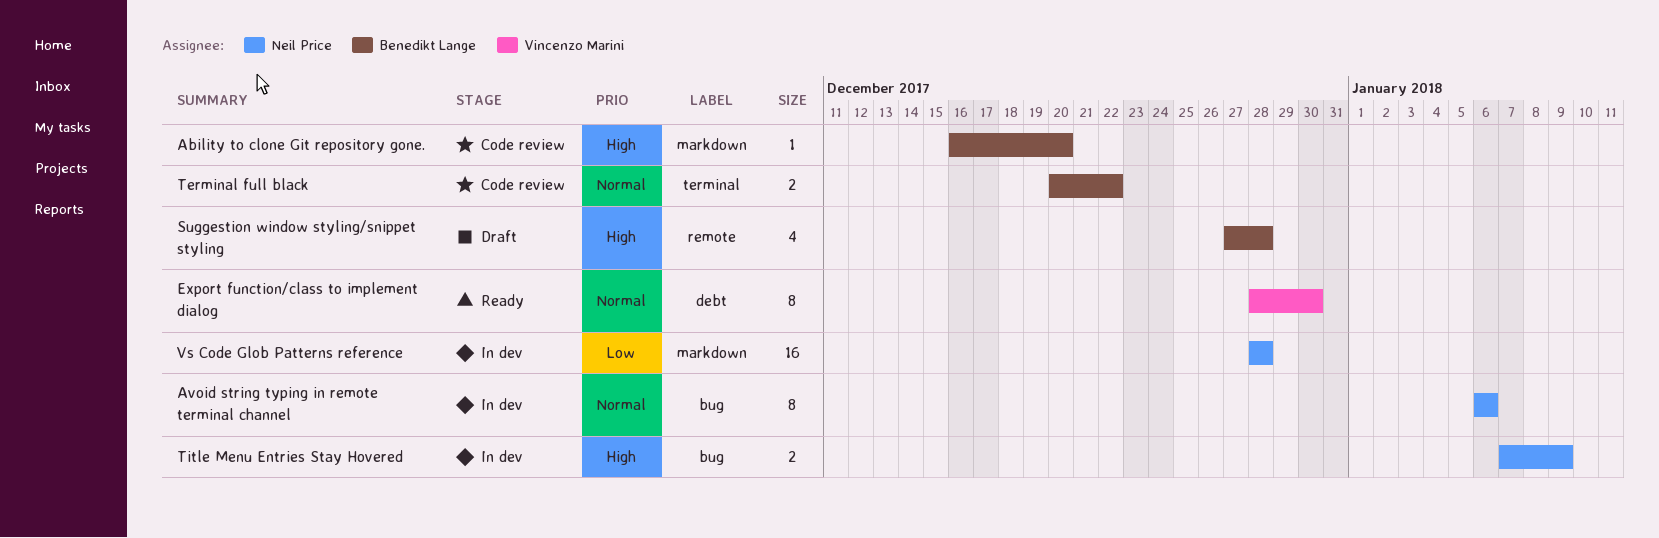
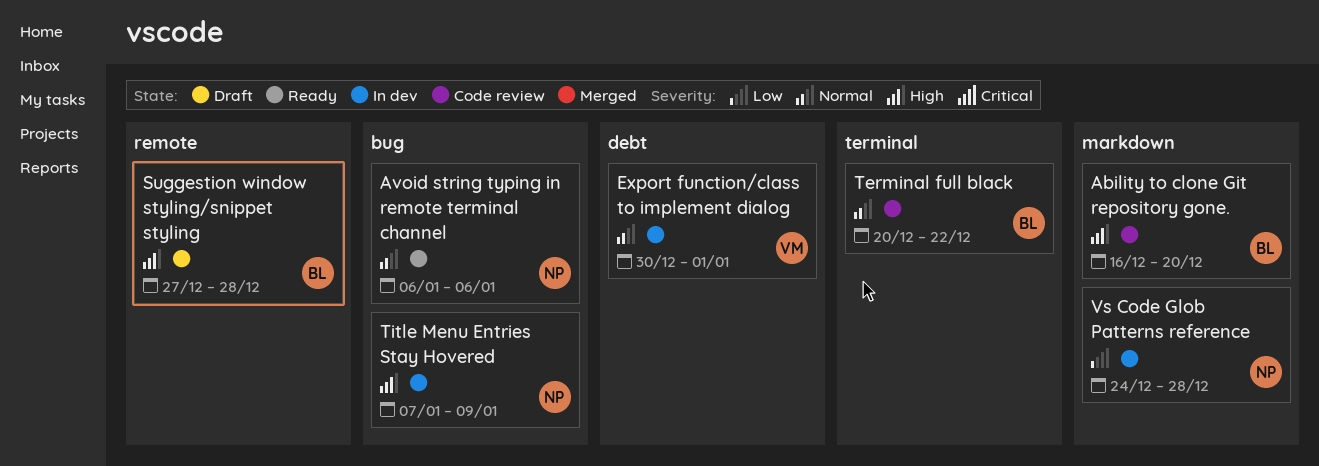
Avoid string typing in remote terminal channel, status: In dev -> Ready
Export function/class to implement dialog, status: Ready -> In dev
Export function/class to implement dialog, start: Dec 28 -> Dec 30
Export function/class to implement dialog, due: Dec 30 -> Jan 1
Vs Code Glob Patterns reference, start: Dec 28 -> Dec 24

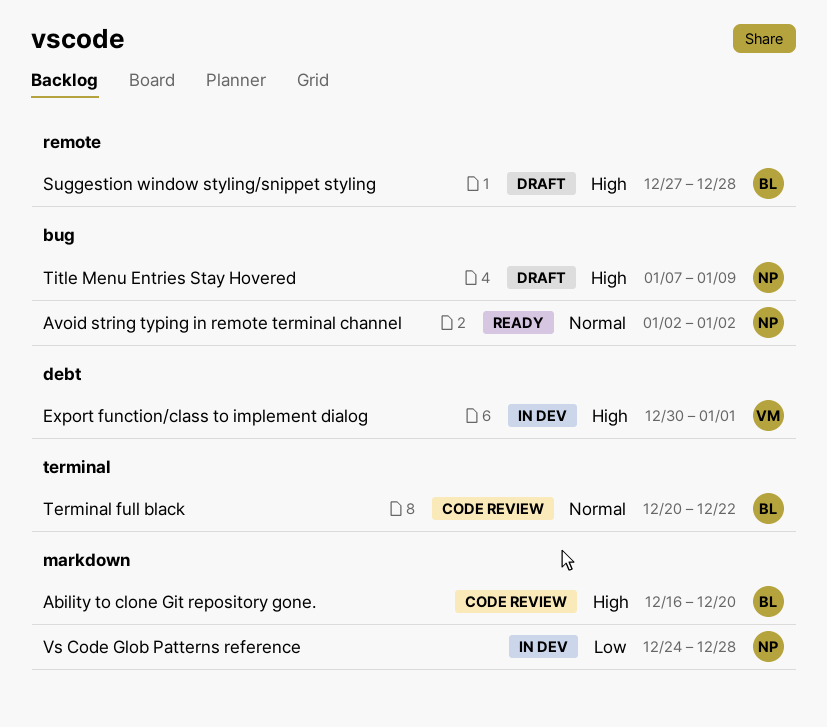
Avoid string typing in remote terminal channel, start: Jan 6 -> Jan 2
Avoid string typing in remote terminal channel, due: Jan 6 -> Jan 2
Export function/class to implement dialog, priority: Normal -> High
Title Menu Entries Stay Hovered, status: In dev -> Draft

